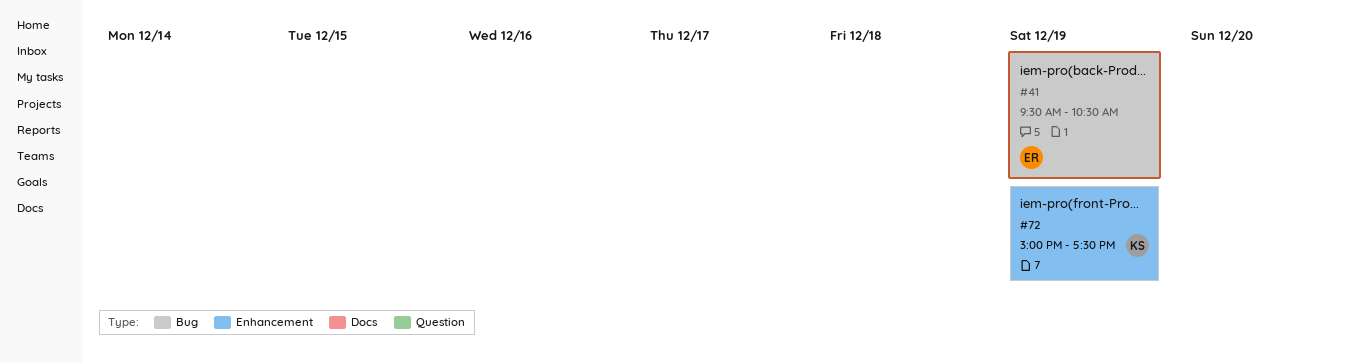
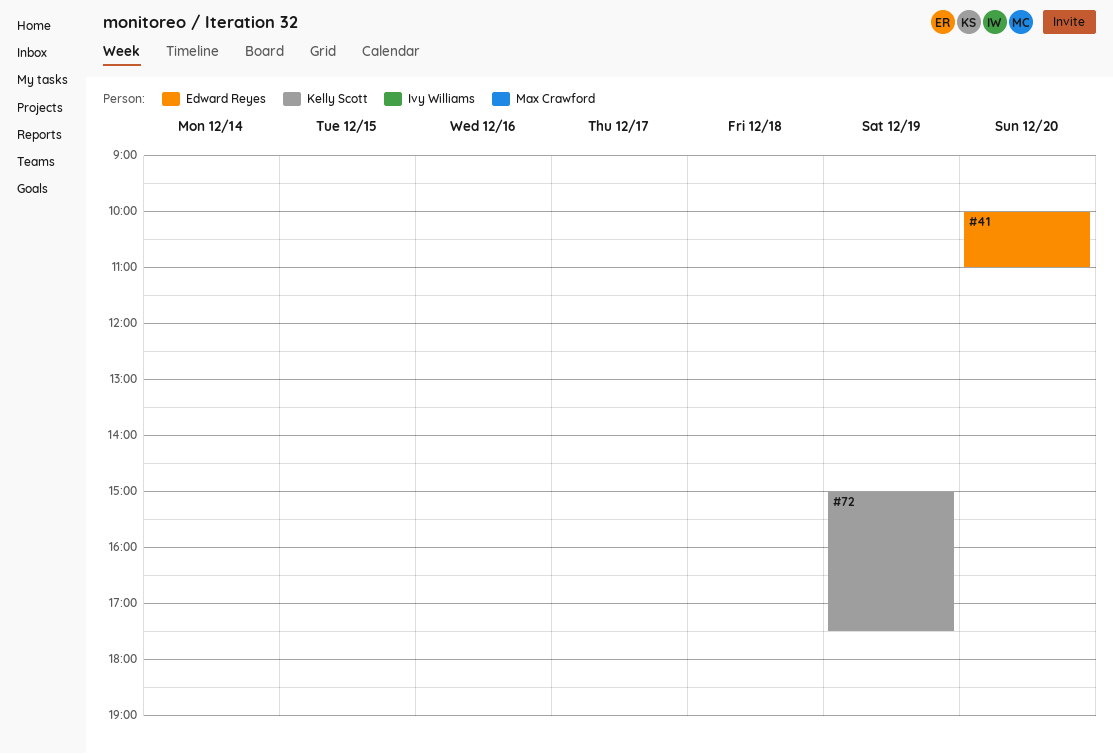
#41, day: Dec 19 -> Dec 20
#41, begins: 09:30 -> 10:00
#41, ends: 10:30 -> 11:00

